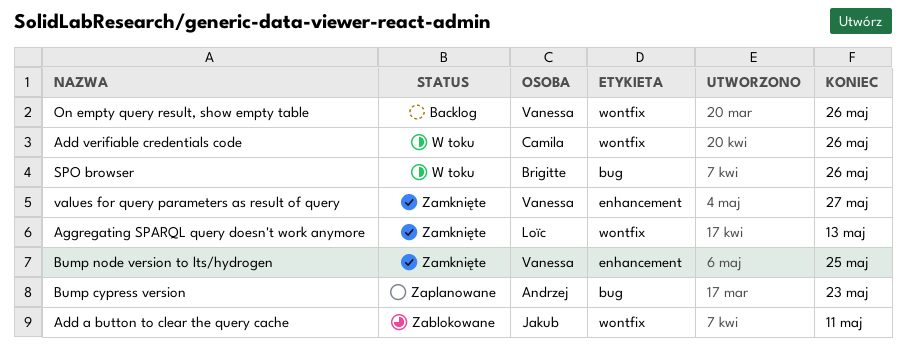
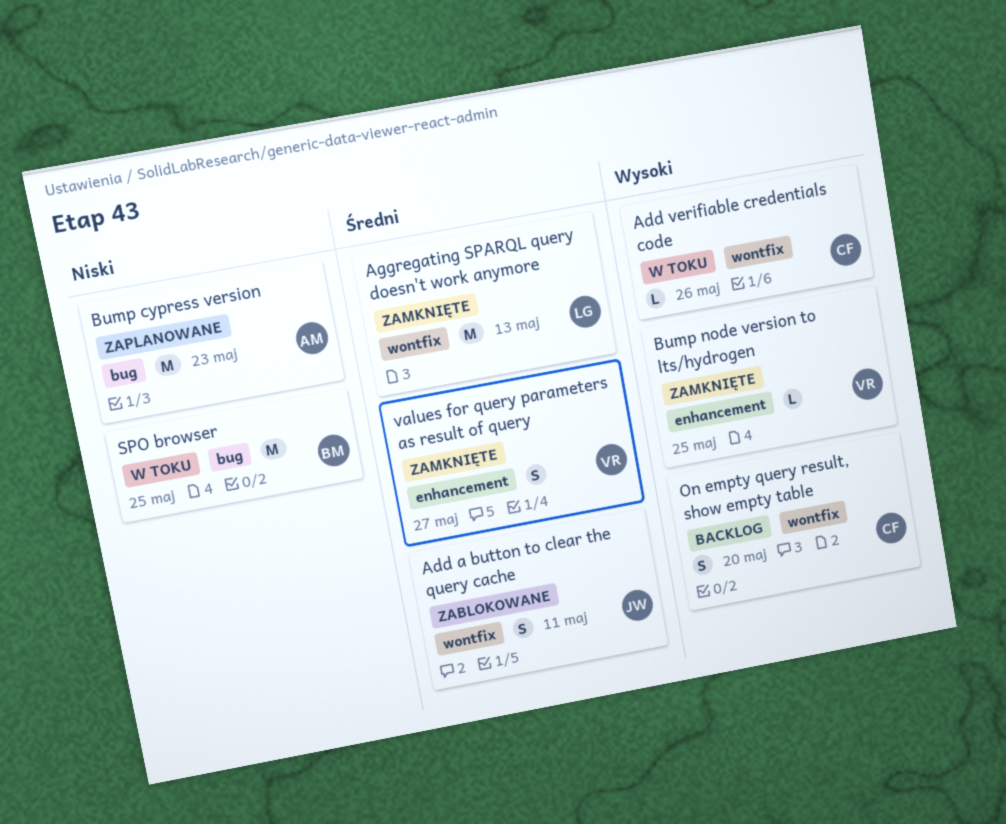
On empty query result, show empty table, owner: Vanessa -> Camila
On empty query result, show empty table, due: May 26 -> May 20
SPO browser, due: May 26 -> May 25

